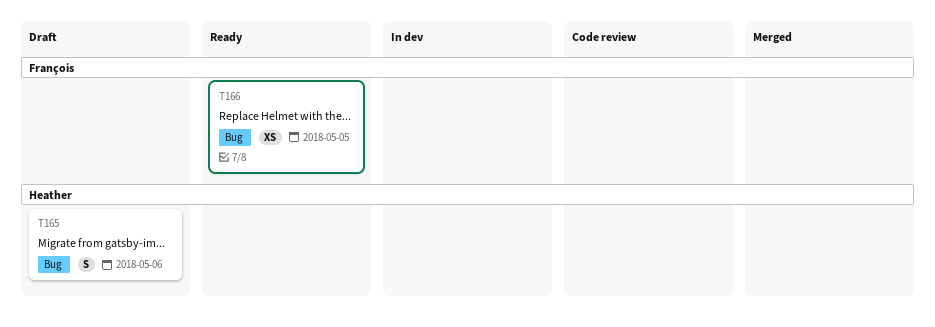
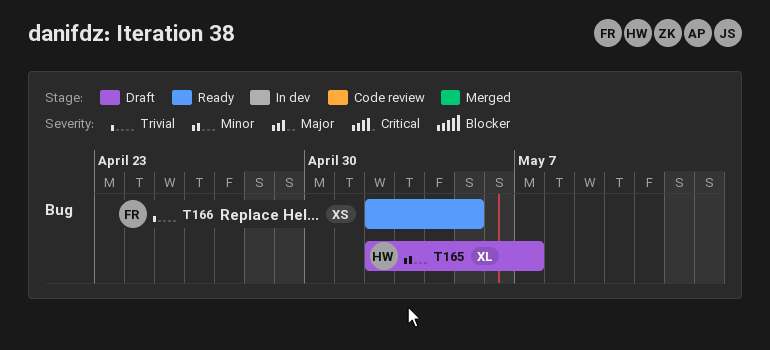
T165, estimate: S -> XL
T165, due: May 6 -> May 7

